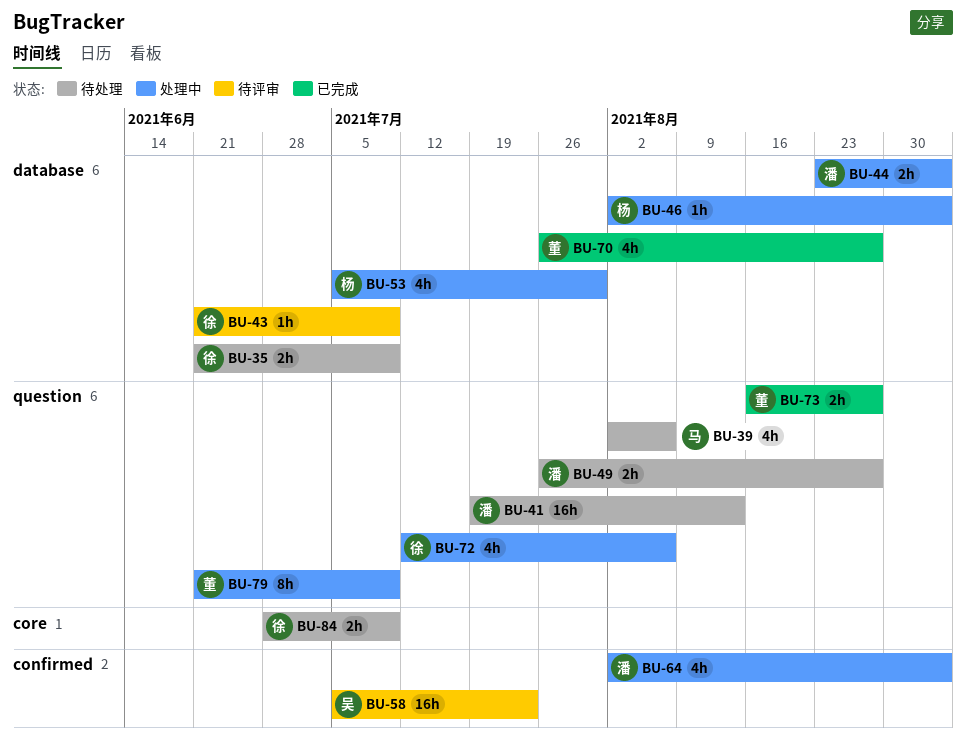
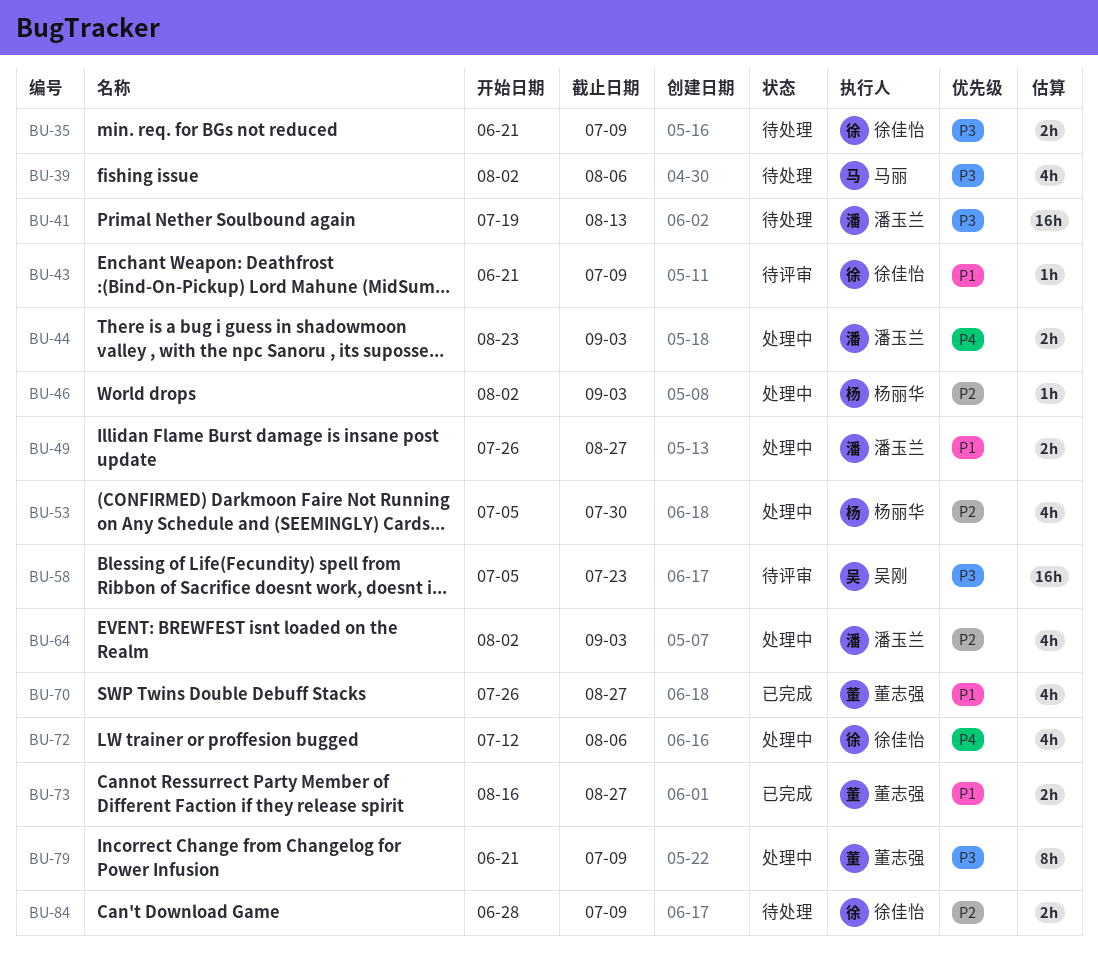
BU-49, status: 待处理 -> 处理中

